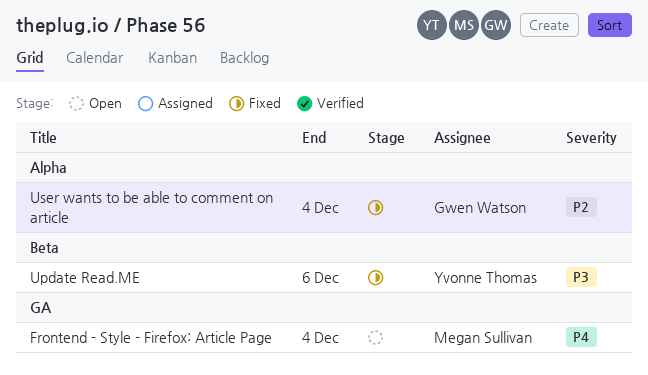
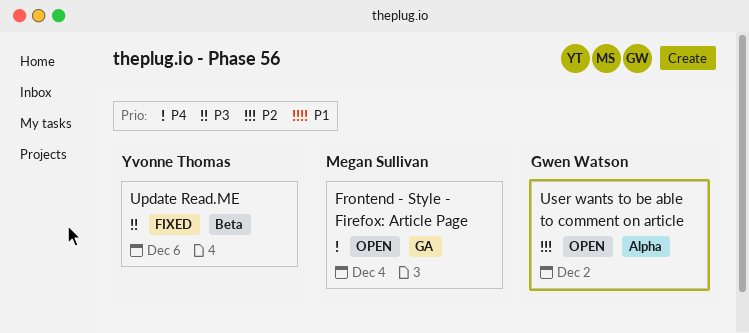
User wants to be able to comment on article, status: Fixed -> Open
User wants to be able to comment on article, due: Dec 4 -> Dec 2

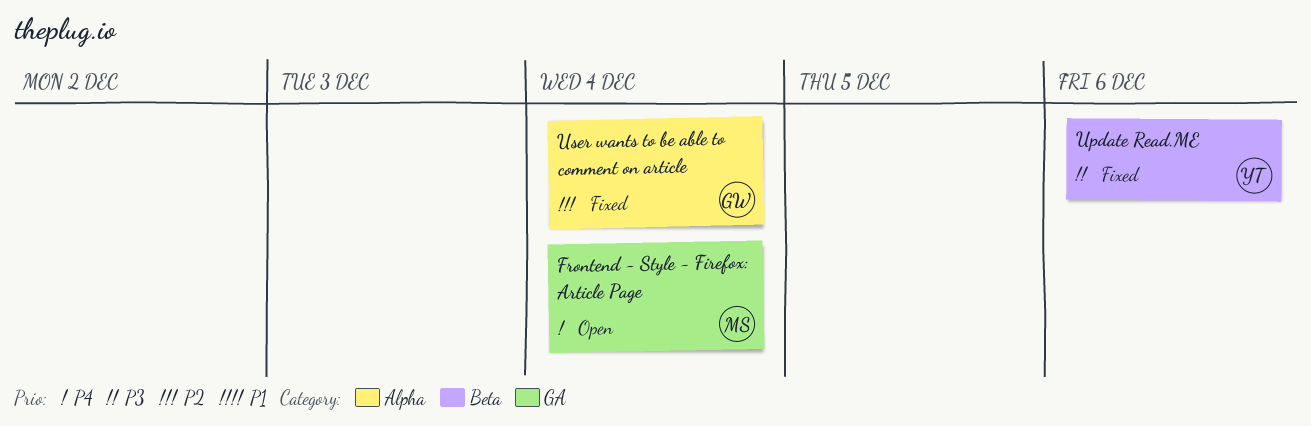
User wants to be able to comment on article, status: Open -> Fixed
User wants to be able to comment on article, due: Dec 2 -> Dec 4

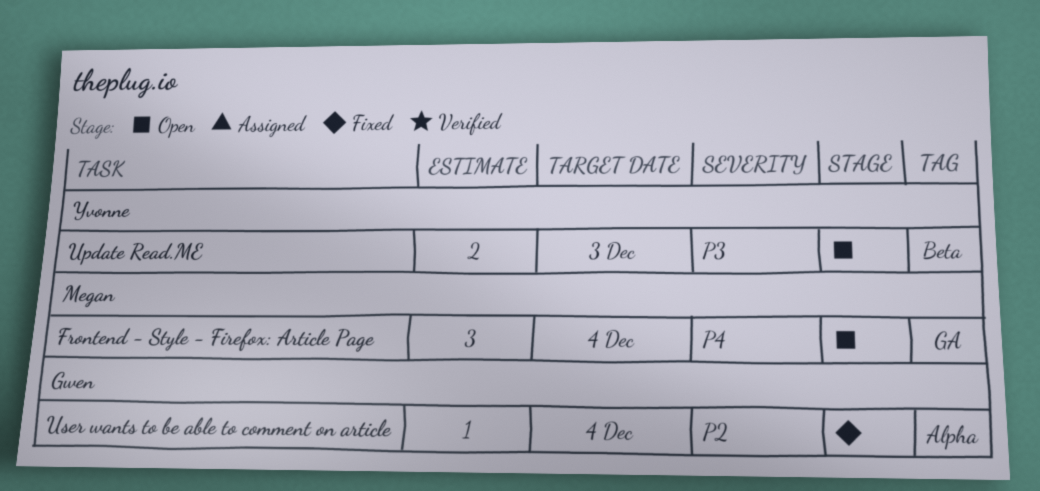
Update Read.ME, status: Fixed -> Open
Update Read.ME, due: Dec 6 -> Dec 3

